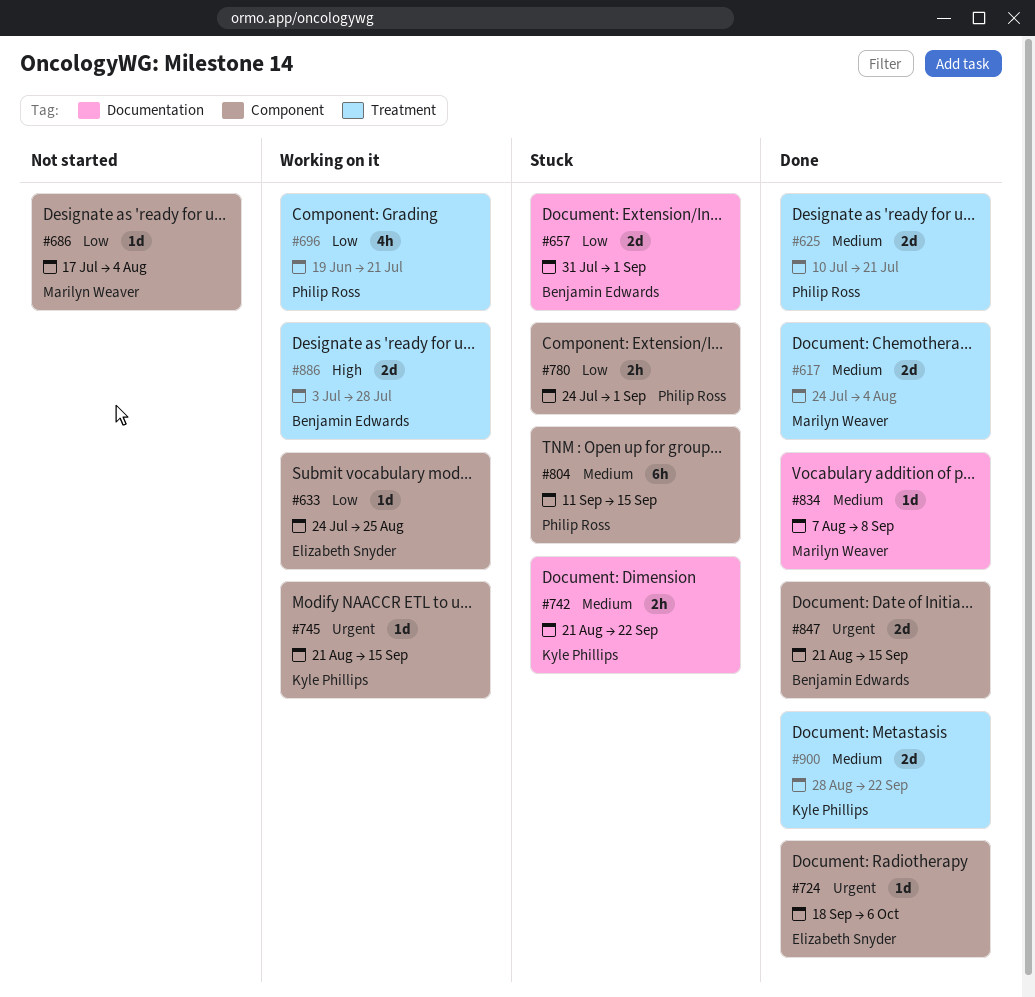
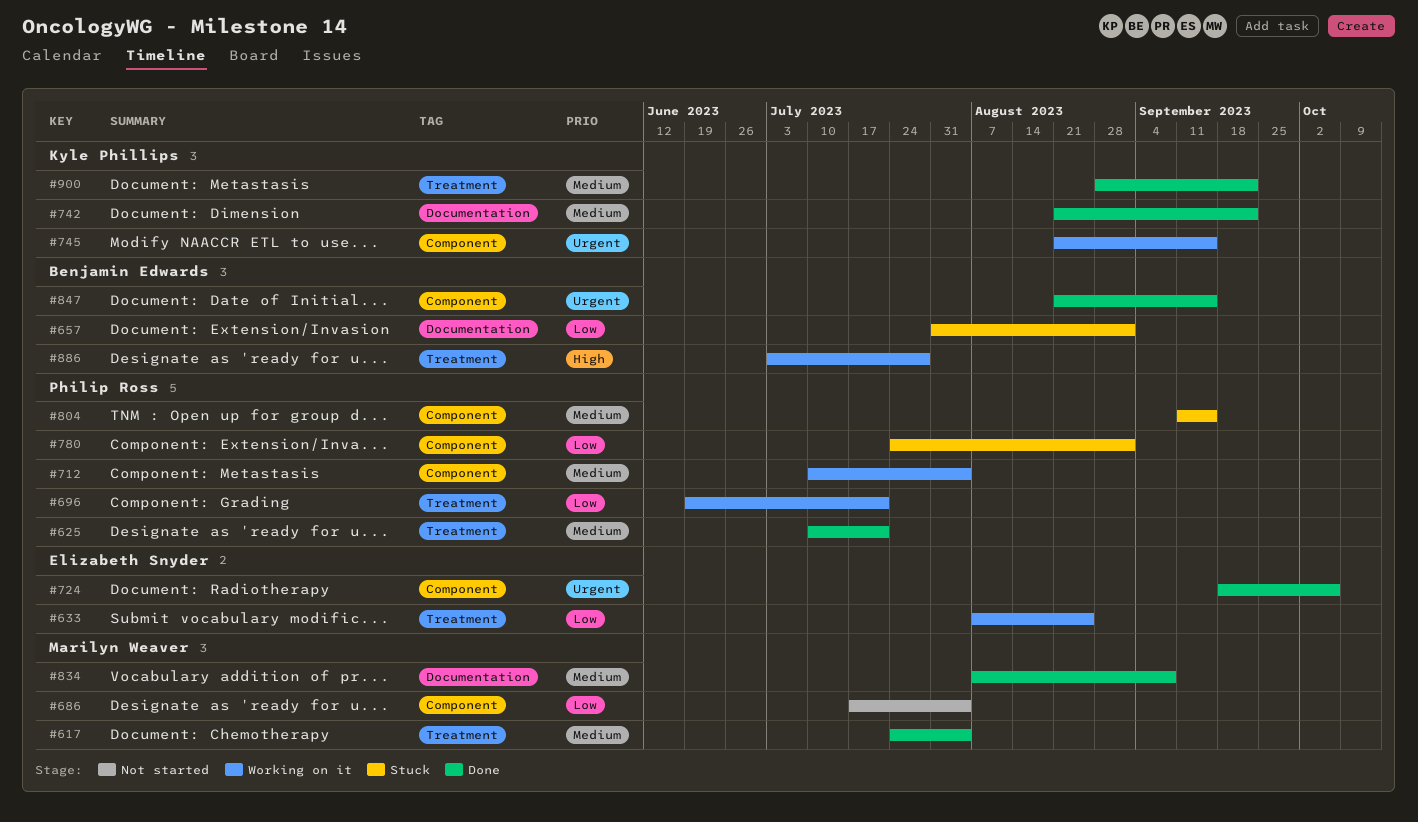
#633, label: Component -> Treatment
#633, start: Jul 24 -> Aug 7
#712: none -> present
#742, status: Stuck -> Done

